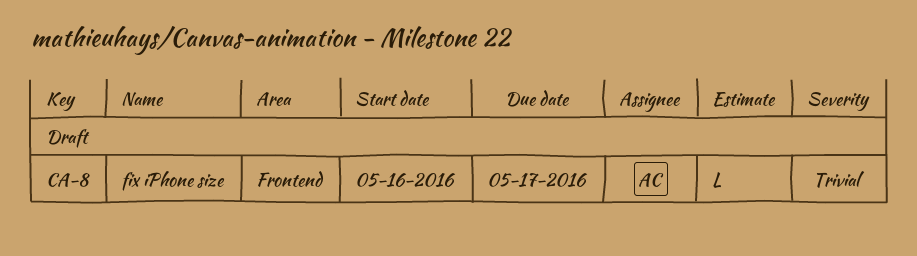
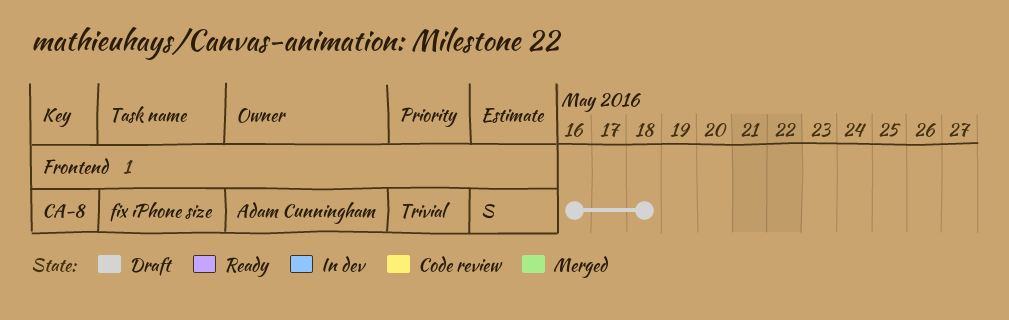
CA-8, estimate: L -> S
CA-8, due: May 17 -> May 18

